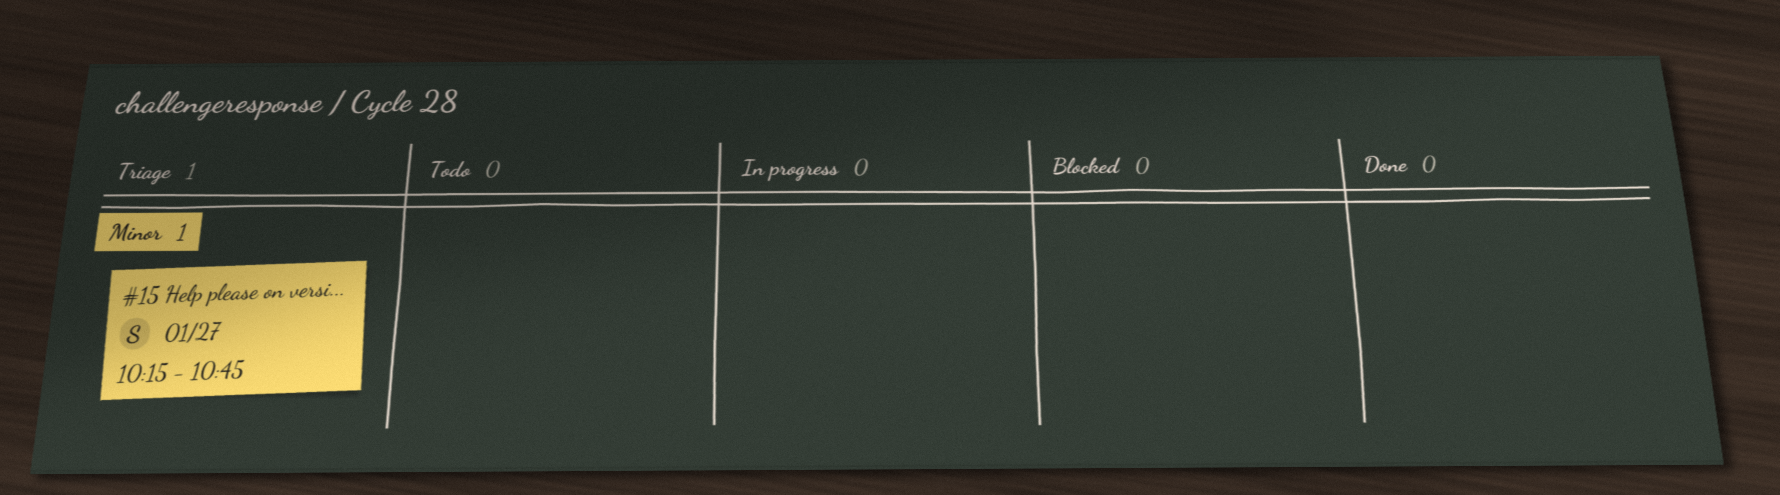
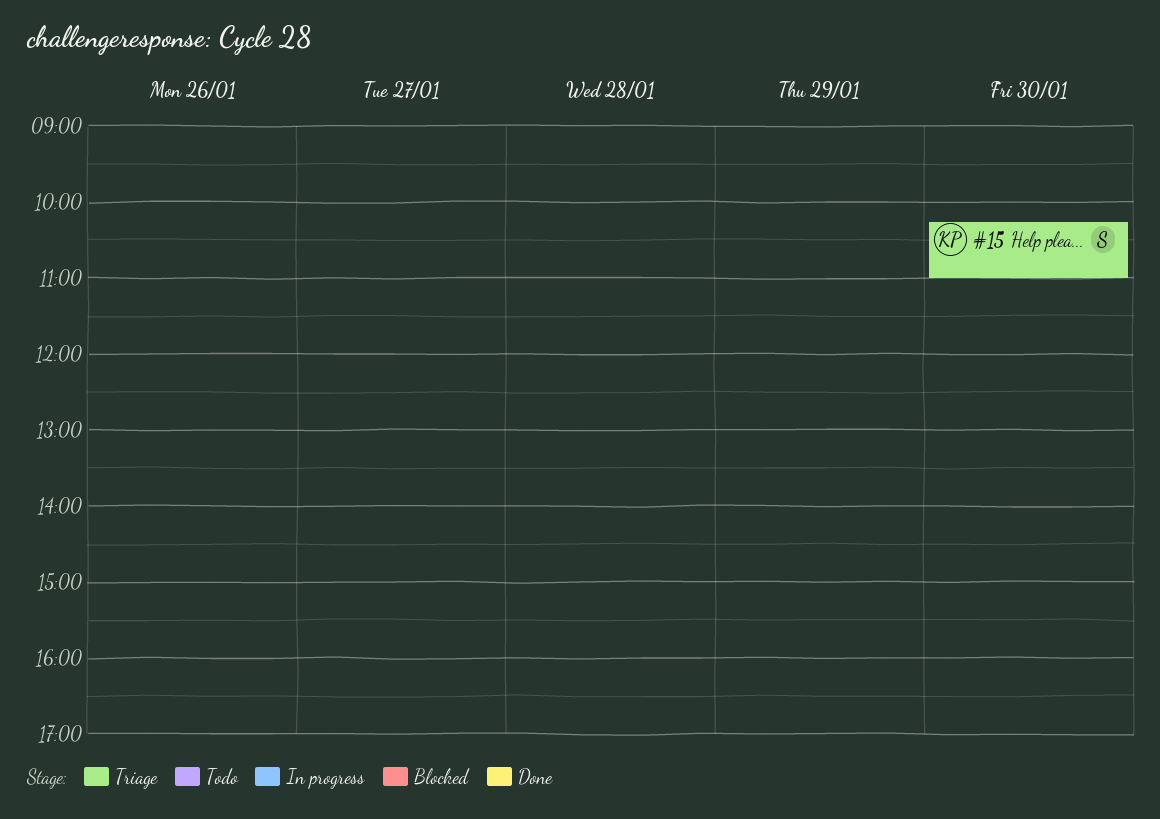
#15, day: Jan 27 -> Jan 30
#15, ends: 10:45 -> 11:00

